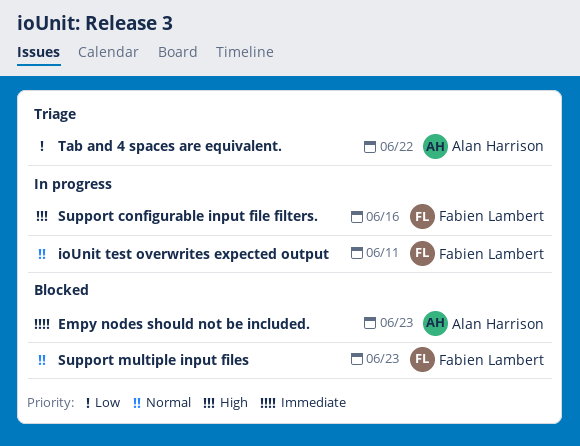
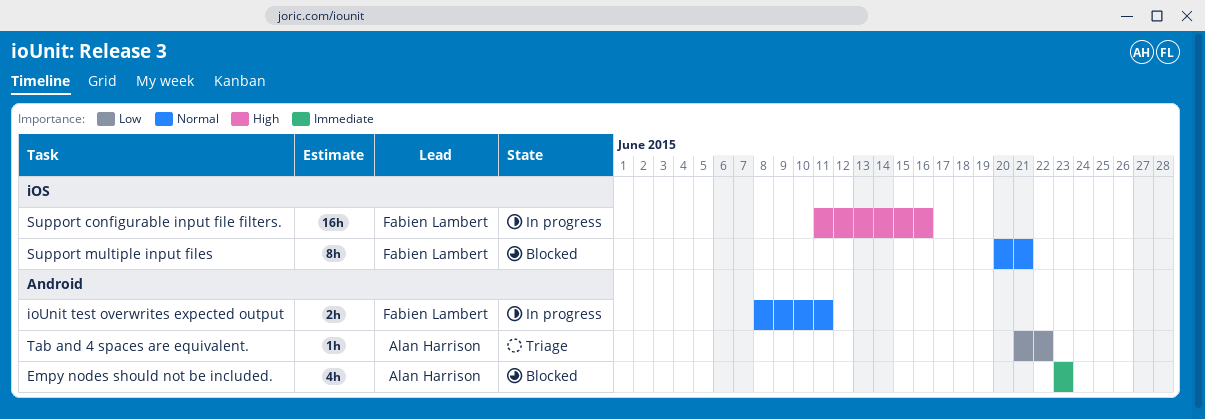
Support multiple input files, due: Jun 23 -> Jun 21

